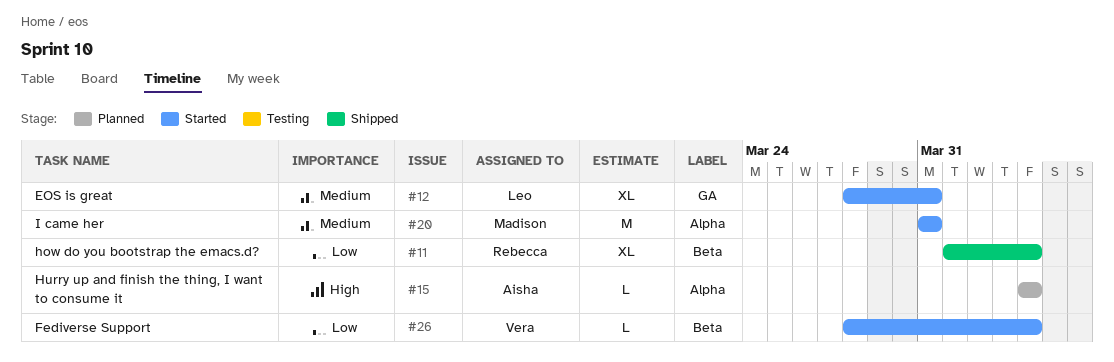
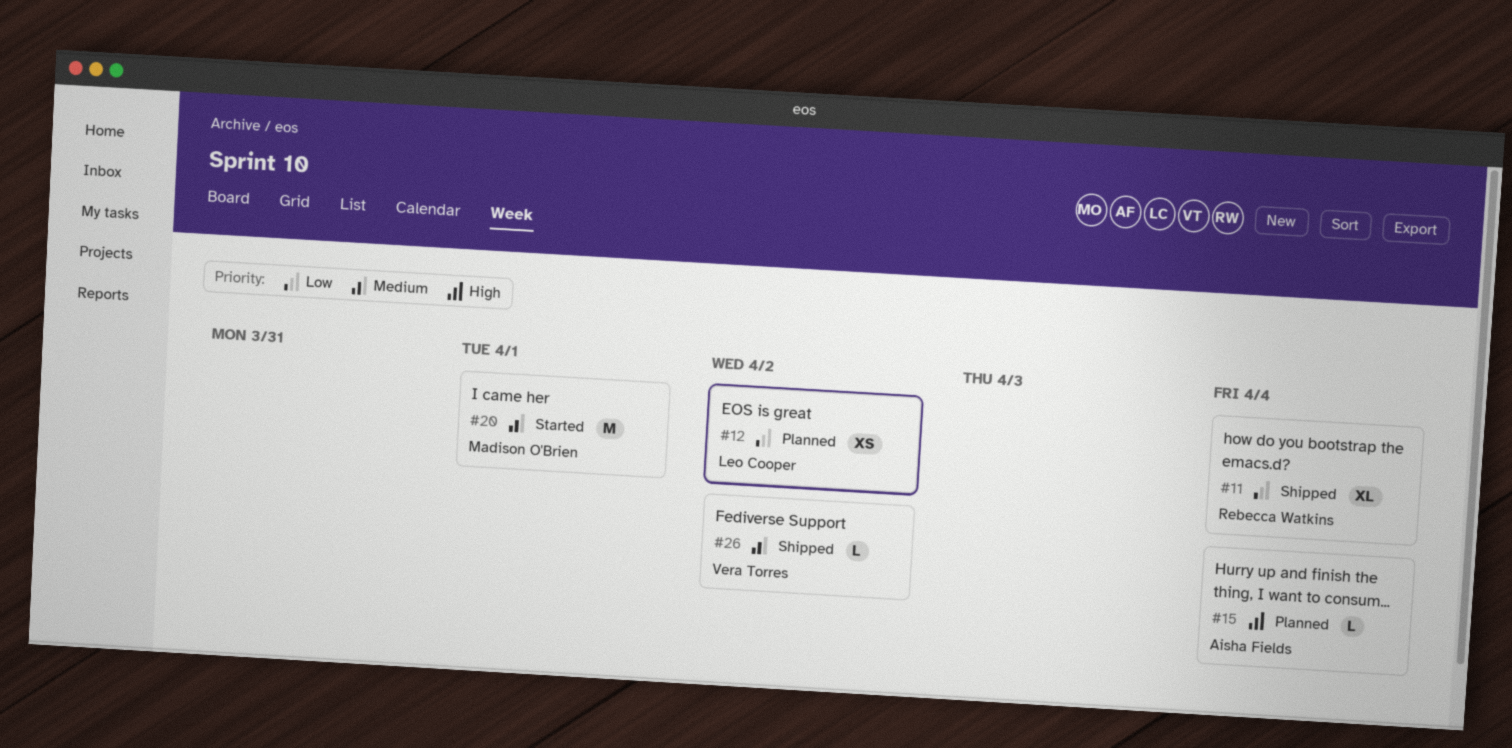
#12, status: Started -> Planned
#12, priority: Medium -> Low
#12, estimate: XL -> XS
#12, due: Mar 31 -> Apr 2
#20, due: Mar 31 -> Apr 1
#26, status: Started -> Shipped
#26, priority: Low -> Medium
#26, due: Apr 4 -> Apr 2

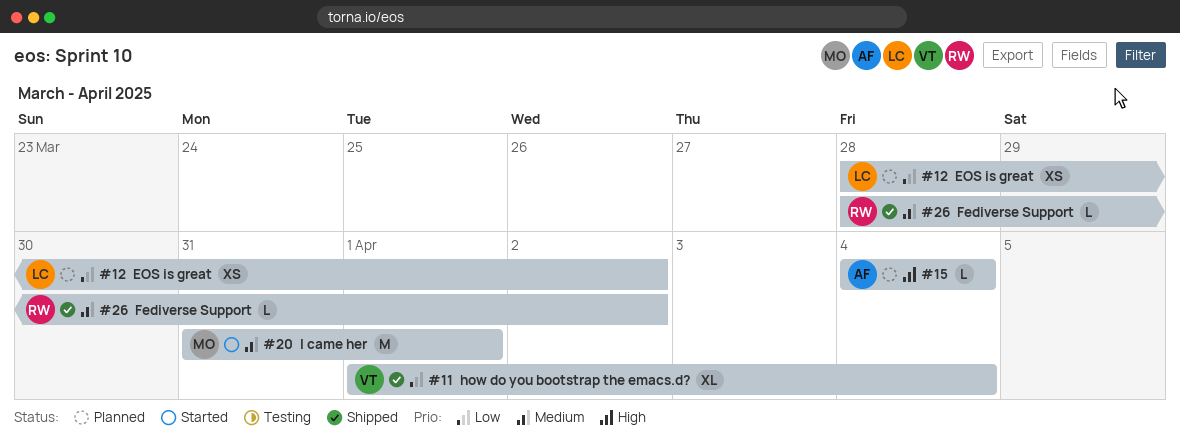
#11, owner: Rebecca Watkins -> Vera Torres
#26, owner: Vera Torres -> Rebecca Watkins

